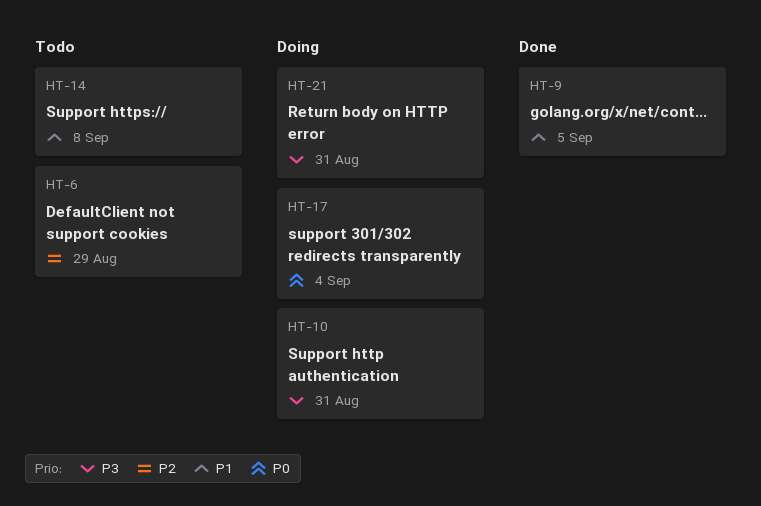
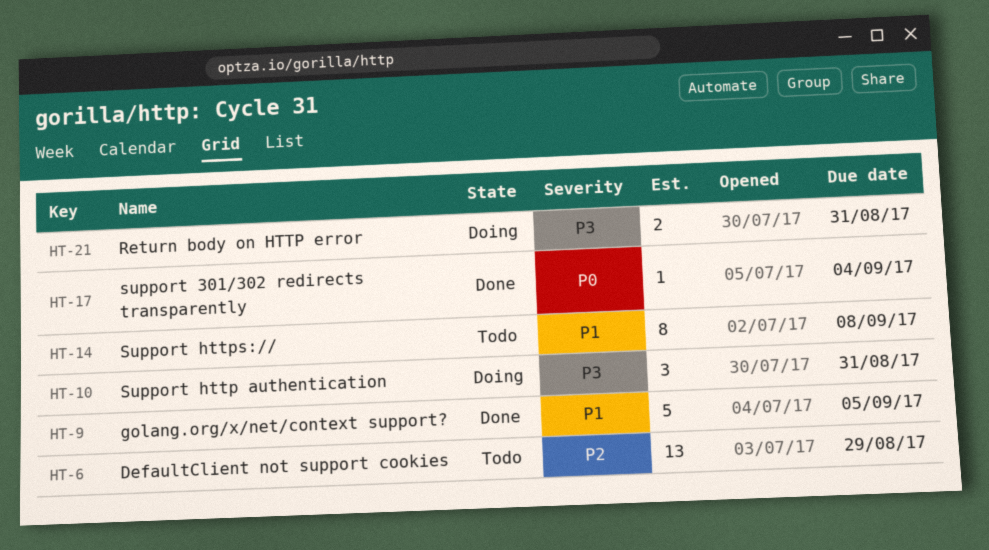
HT-17, status: Doing -> Done

